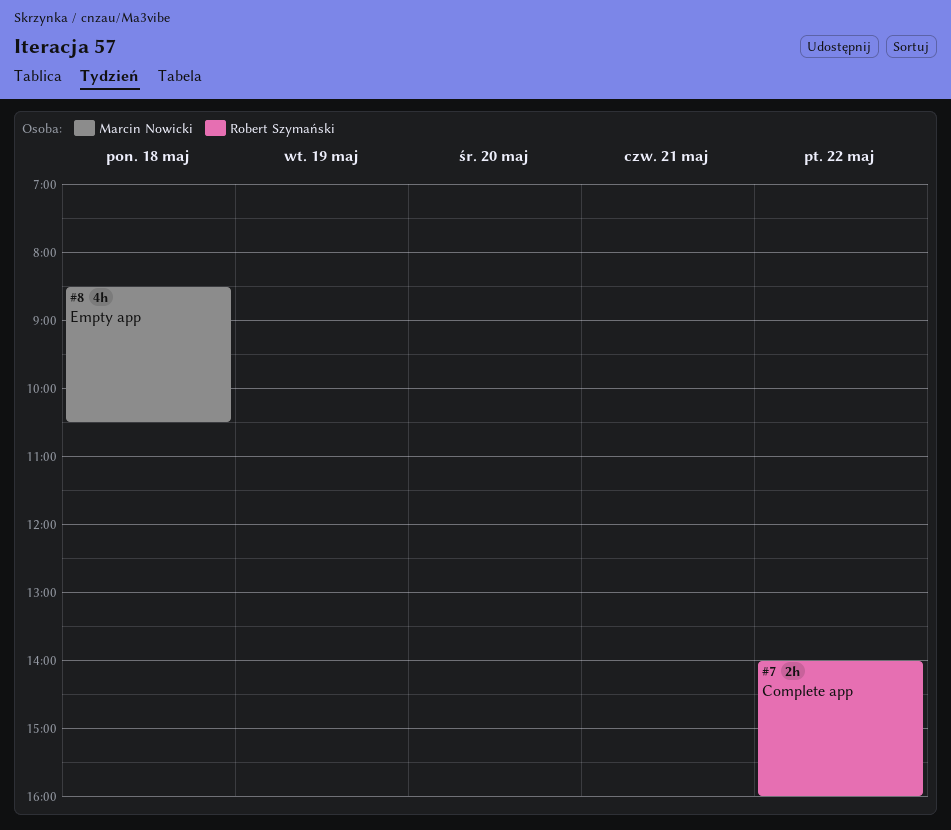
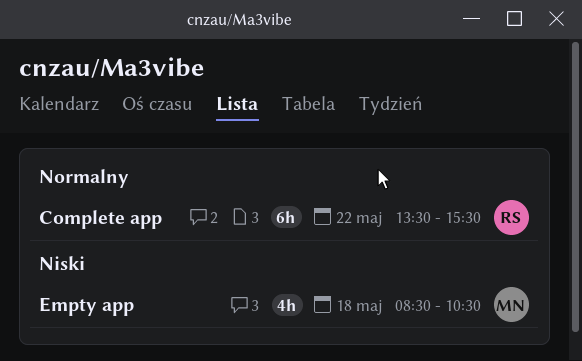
Complete app, estimate: 2h -> 6h
Complete app, begins: 14:00 -> 13:30
Complete app, ends: 16:00 -> 15:30

